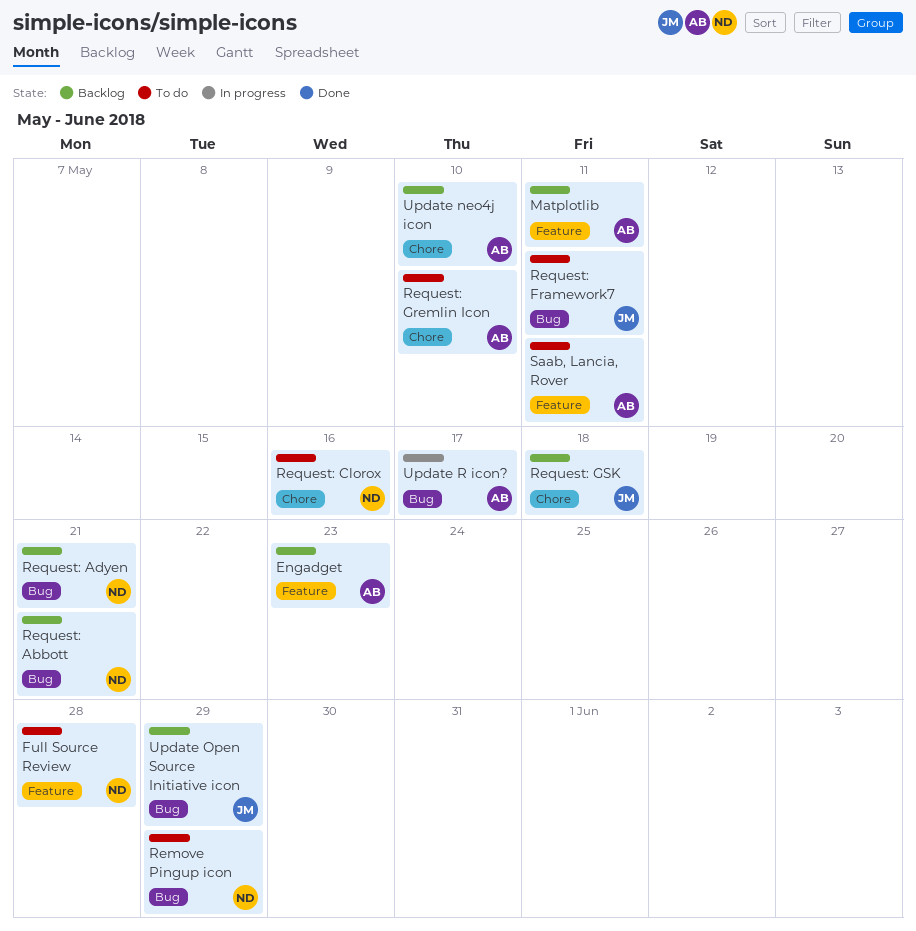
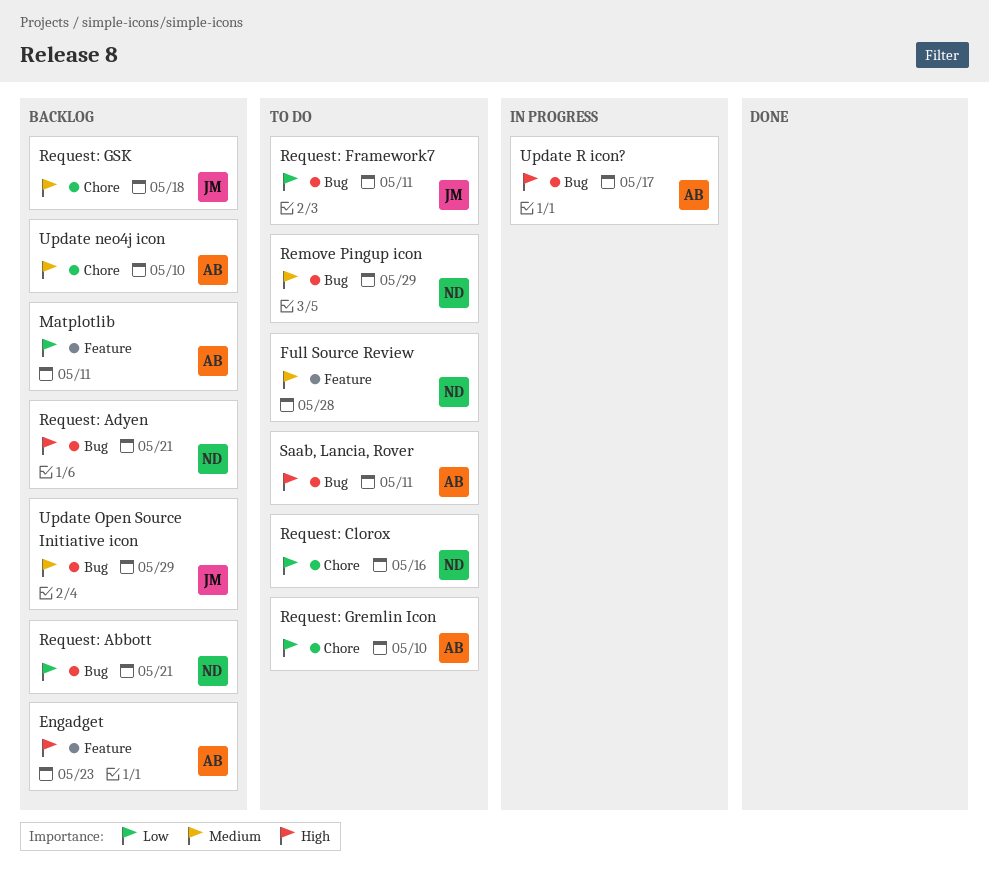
Saab, Lancia, Rover, label: Feature -> Bug

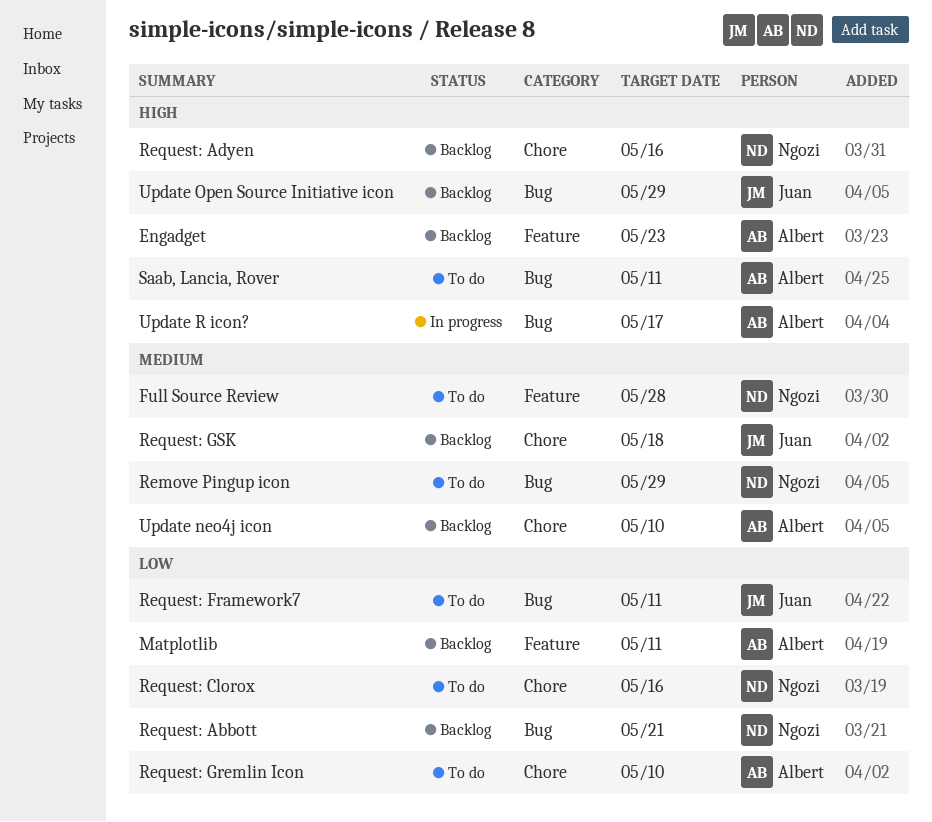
Request: Adyen, label: Bug -> Chore
Request: Adyen, due: May 21 -> May 16
Update Open Source Initiative icon, priority: Medium -> High

